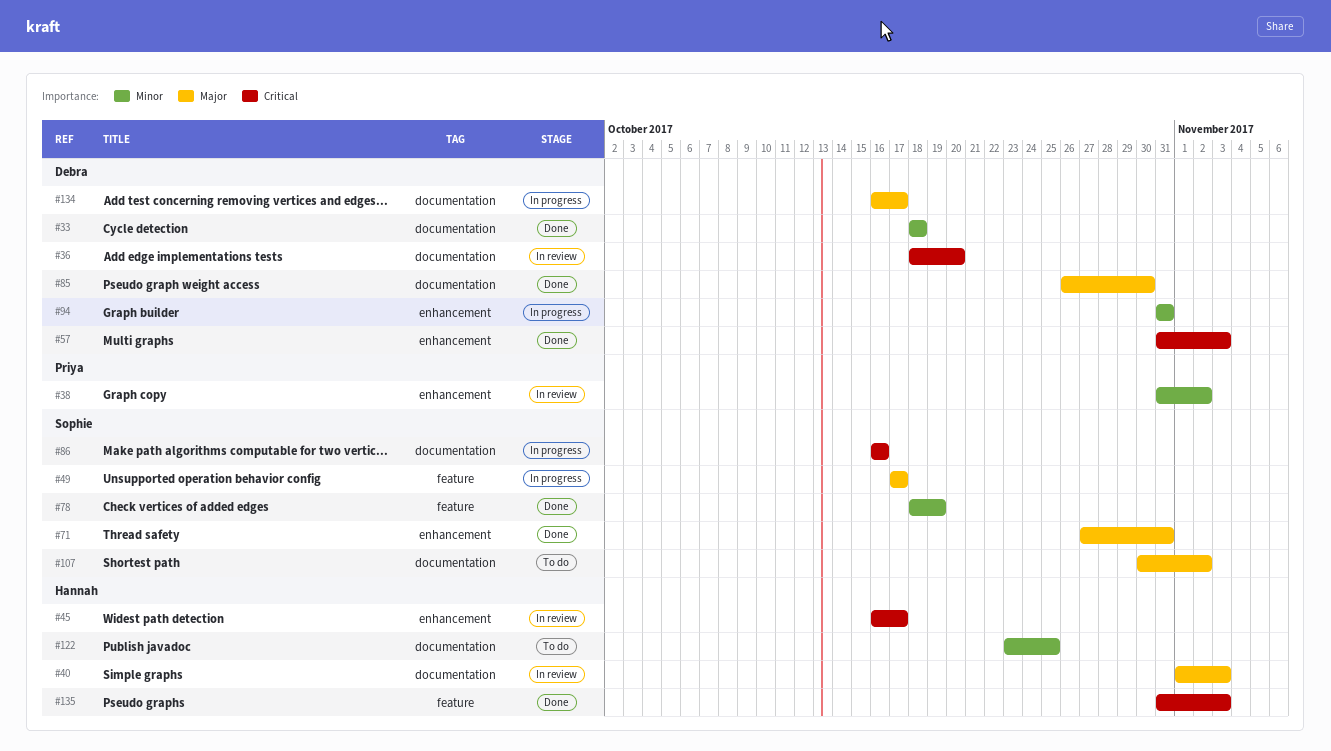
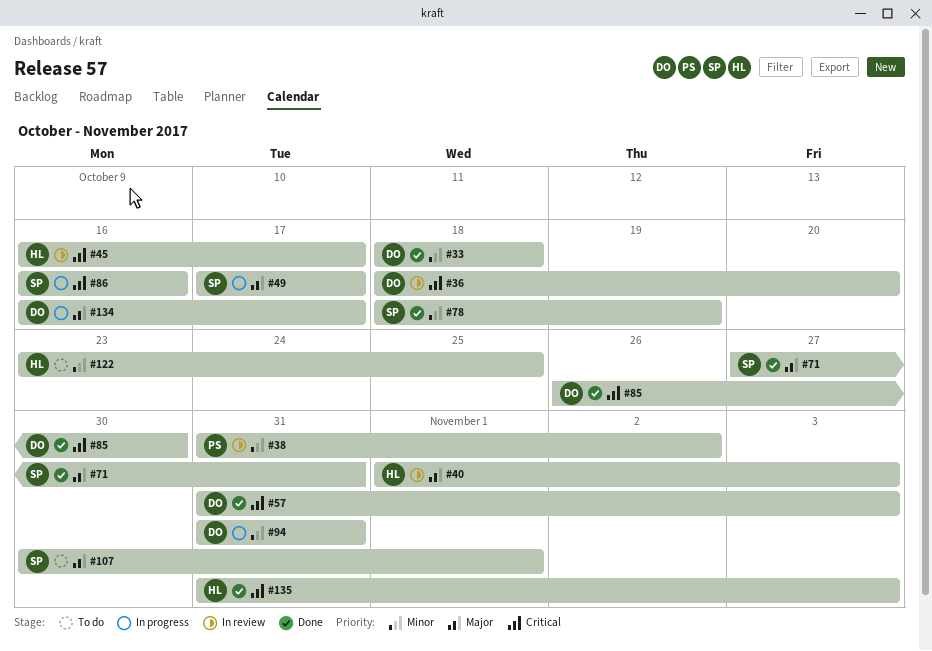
#85, priority: Major -> Critical
#107, due: Nov 2 -> Nov 1

